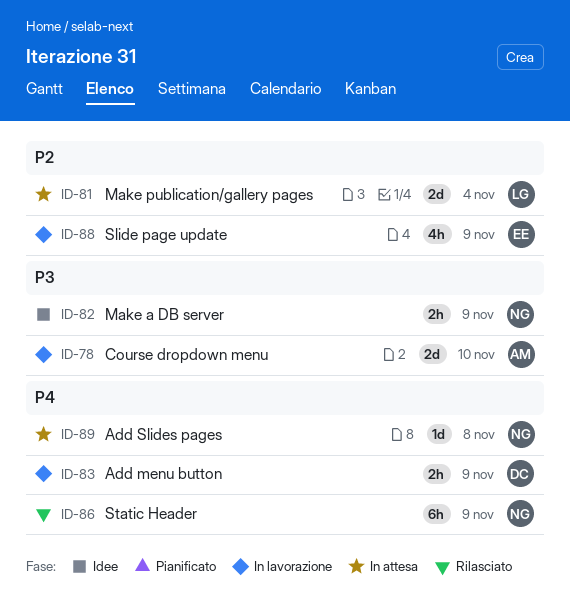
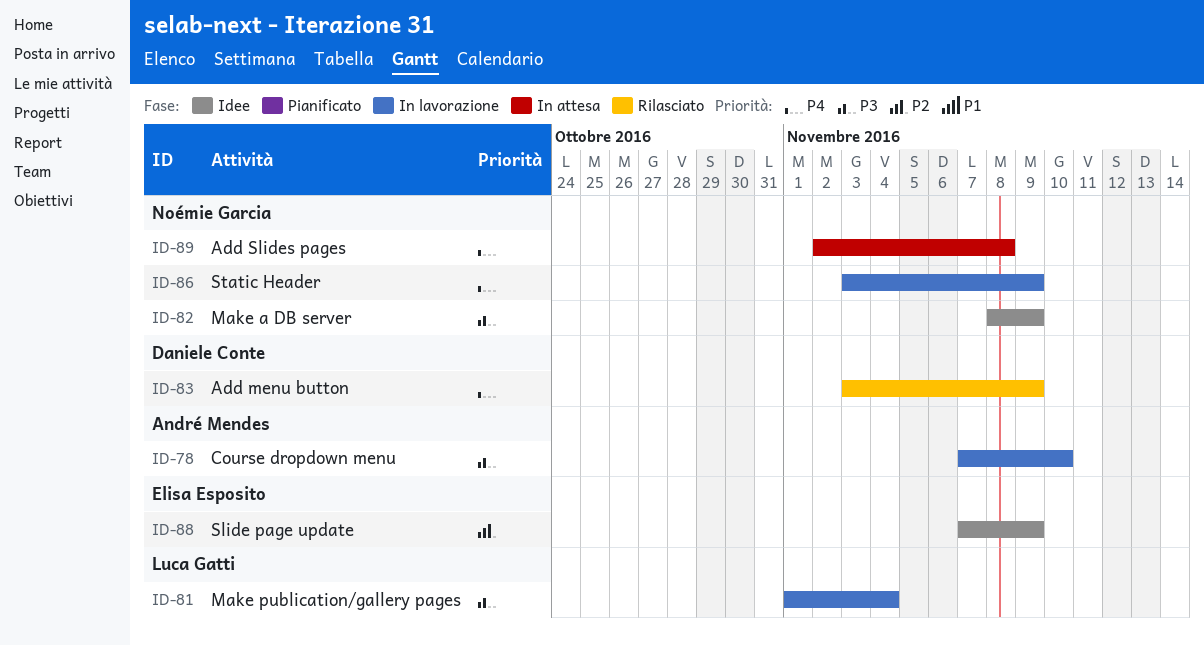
ID-81, status: In attesa -> In lavorazione
ID-81, priority: P2 -> P3
ID-83, status: In lavorazione -> Rilasciato
ID-86, status: Rilasciato -> In lavorazione
ID-88, status: In lavorazione -> Idee

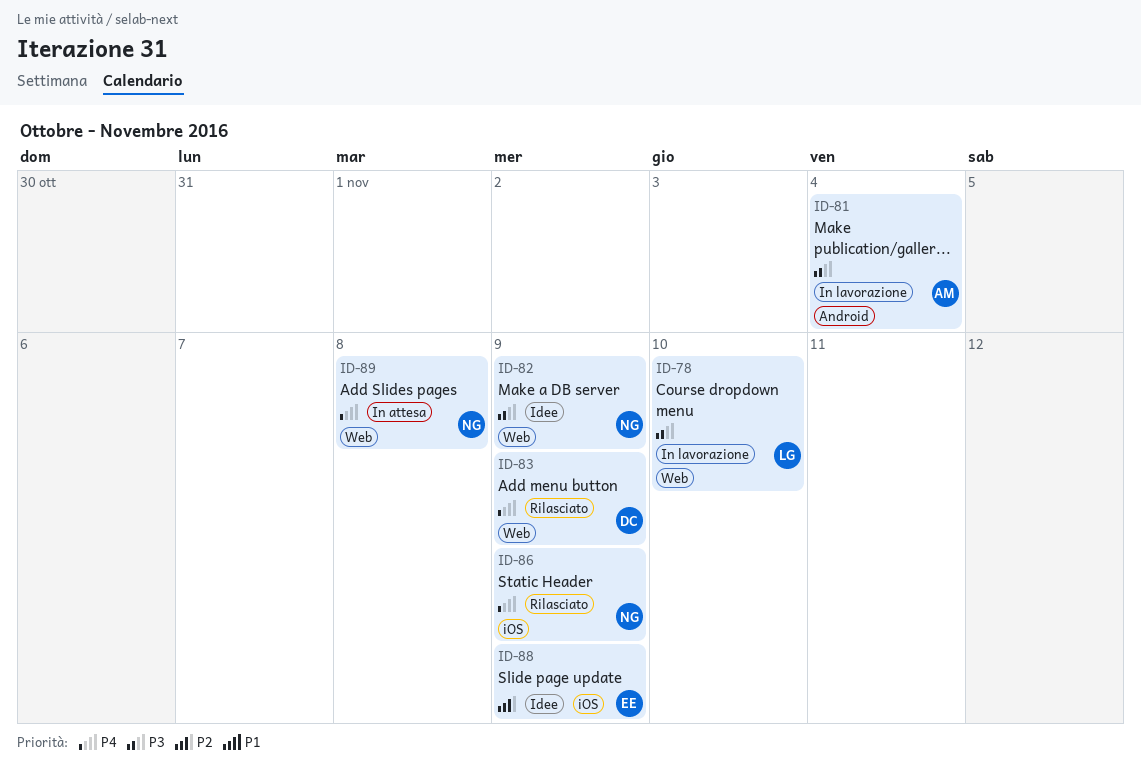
ID-78, owner: André Mendes -> Luca Gatti
ID-81, owner: Luca Gatti -> André Mendes
ID-86, status: In lavorazione -> Rilasciato

